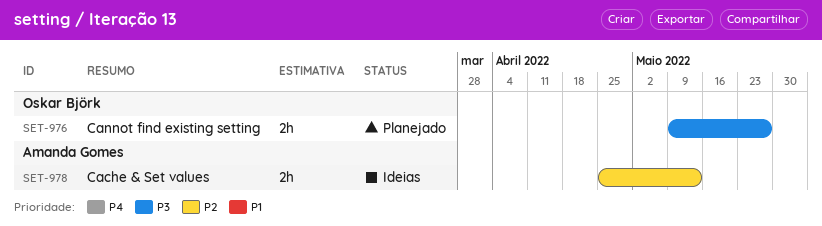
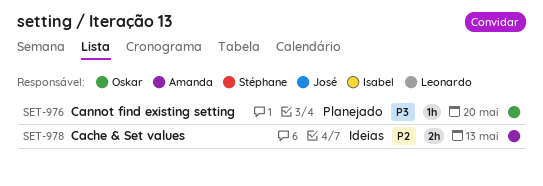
SET-976, estimate: 2h -> 1h
SET-976, due: May 27 -> May 20

